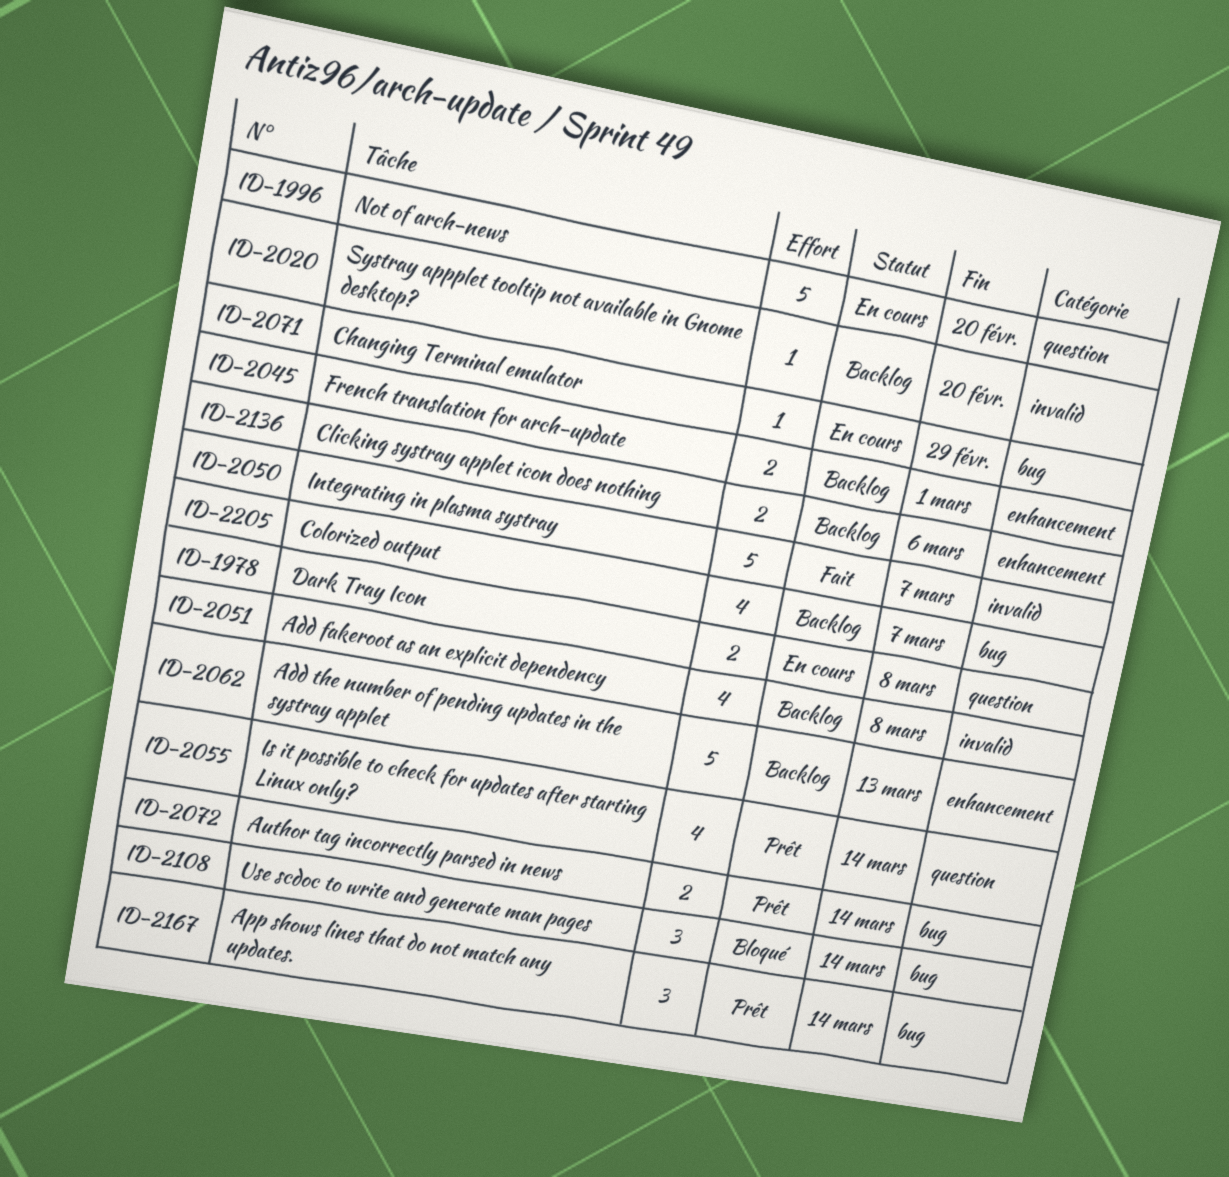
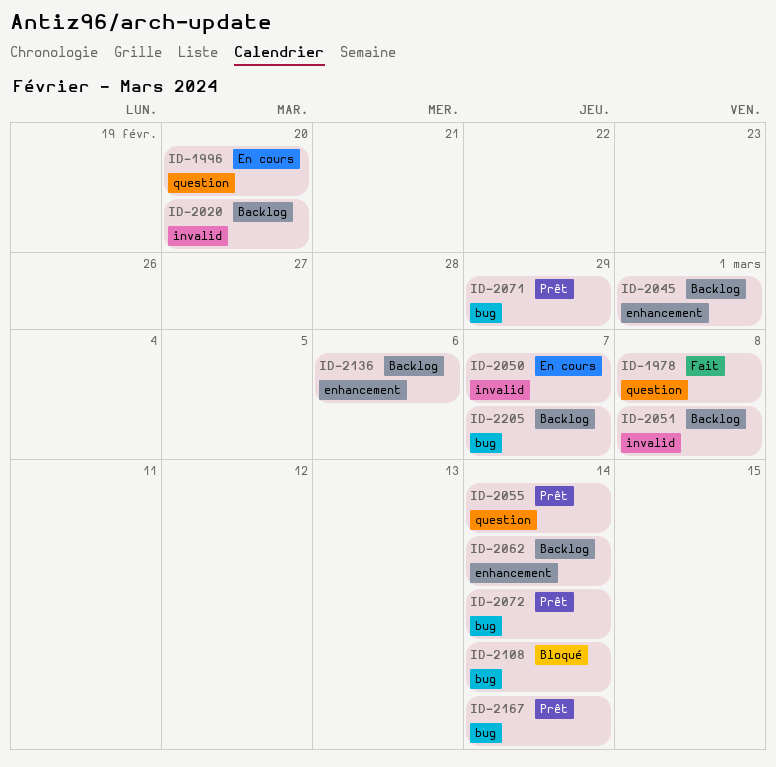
ID-1978, status: En cours -> Fait
ID-2050, status: Fait -> En cours
ID-2062, due: Mar 13 -> Mar 14
ID-2071, status: En cours -> Prêt

